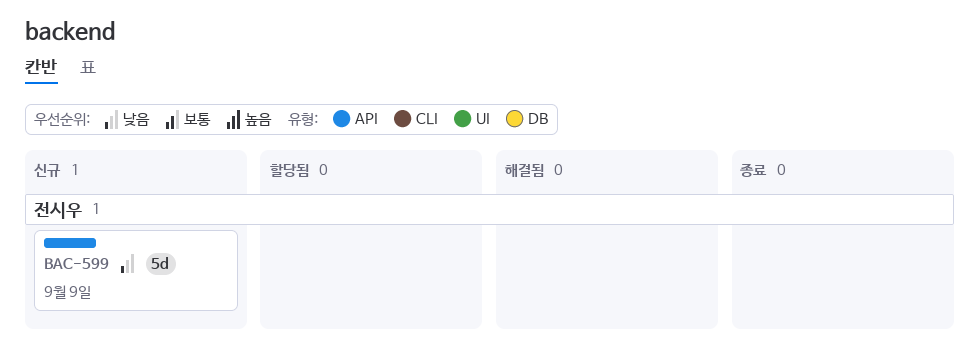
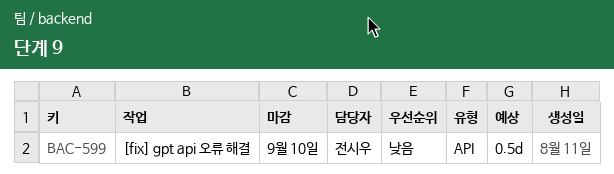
BAC-599, estimate: 5d -> 0.5d
BAC-599, due: Sep 9 -> Sep 10

